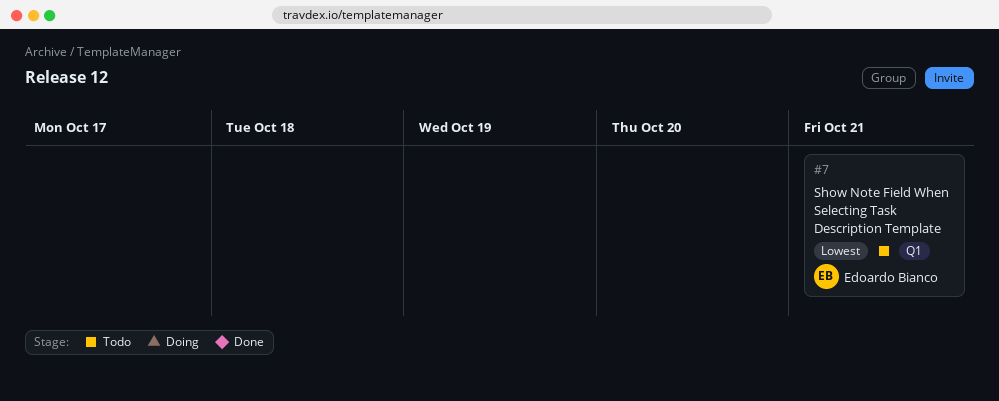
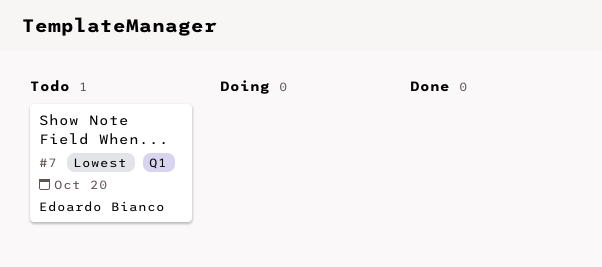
#7, due: Oct 21 -> Oct 20

